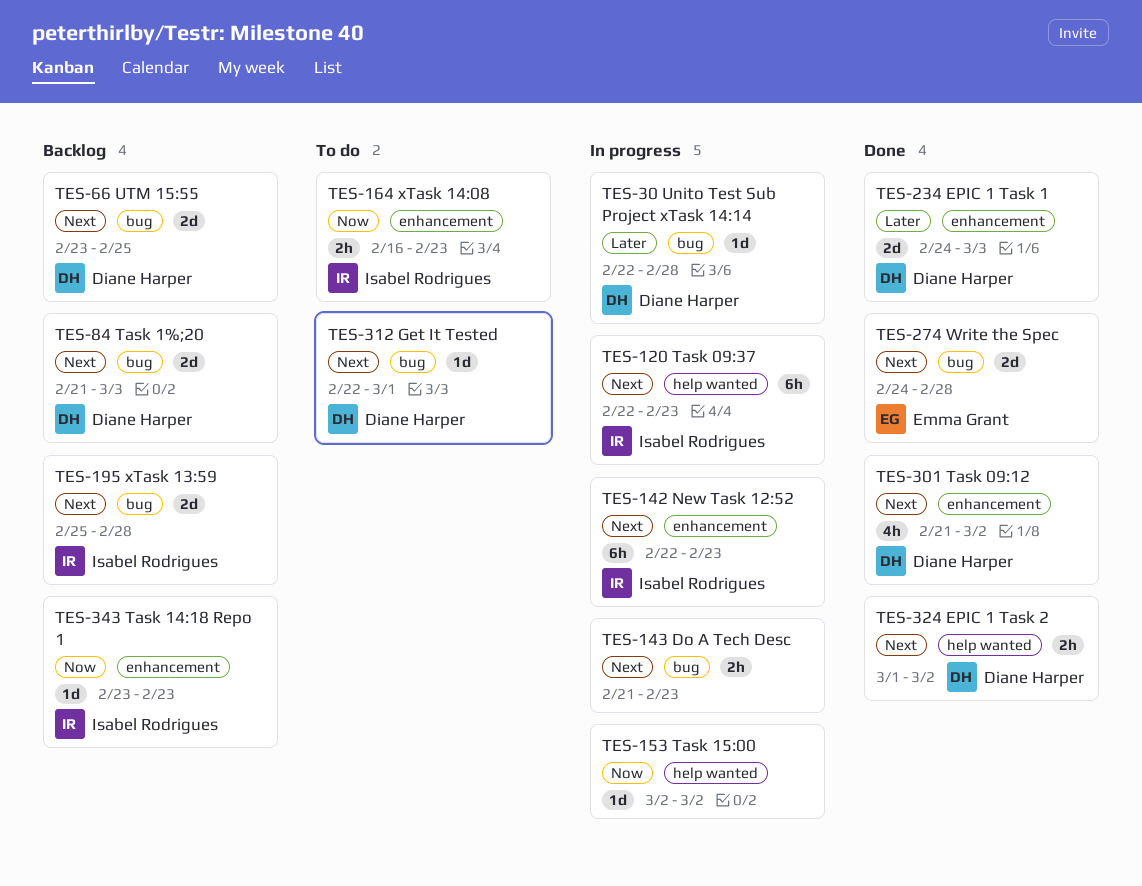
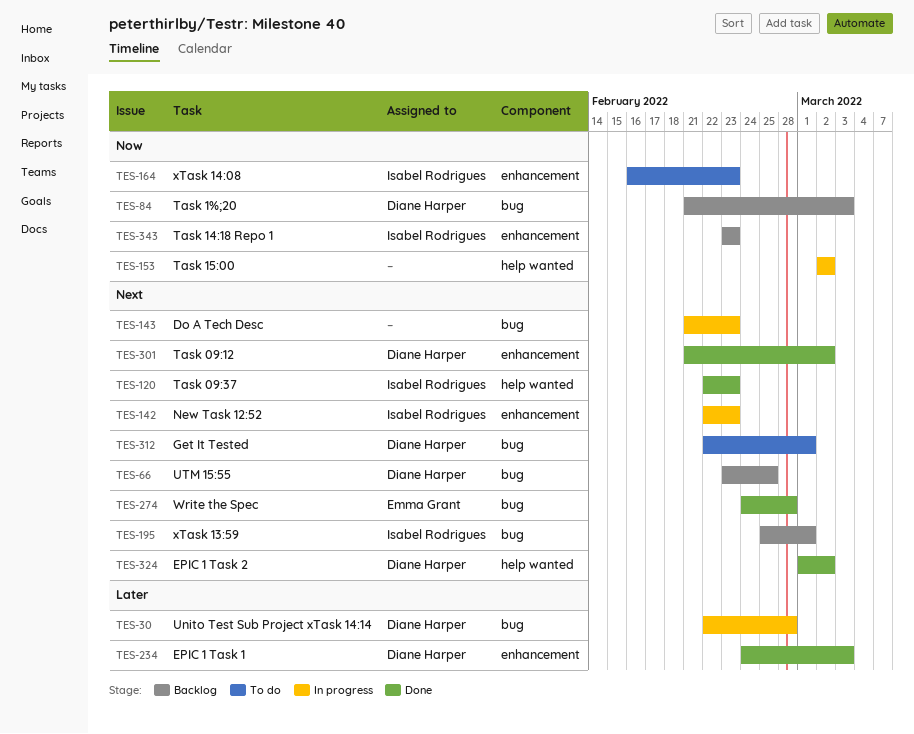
TES-84, priority: Next -> Now
TES-120, status: In progress -> Done
TES-195, due: Feb 28 -> Mar 1

